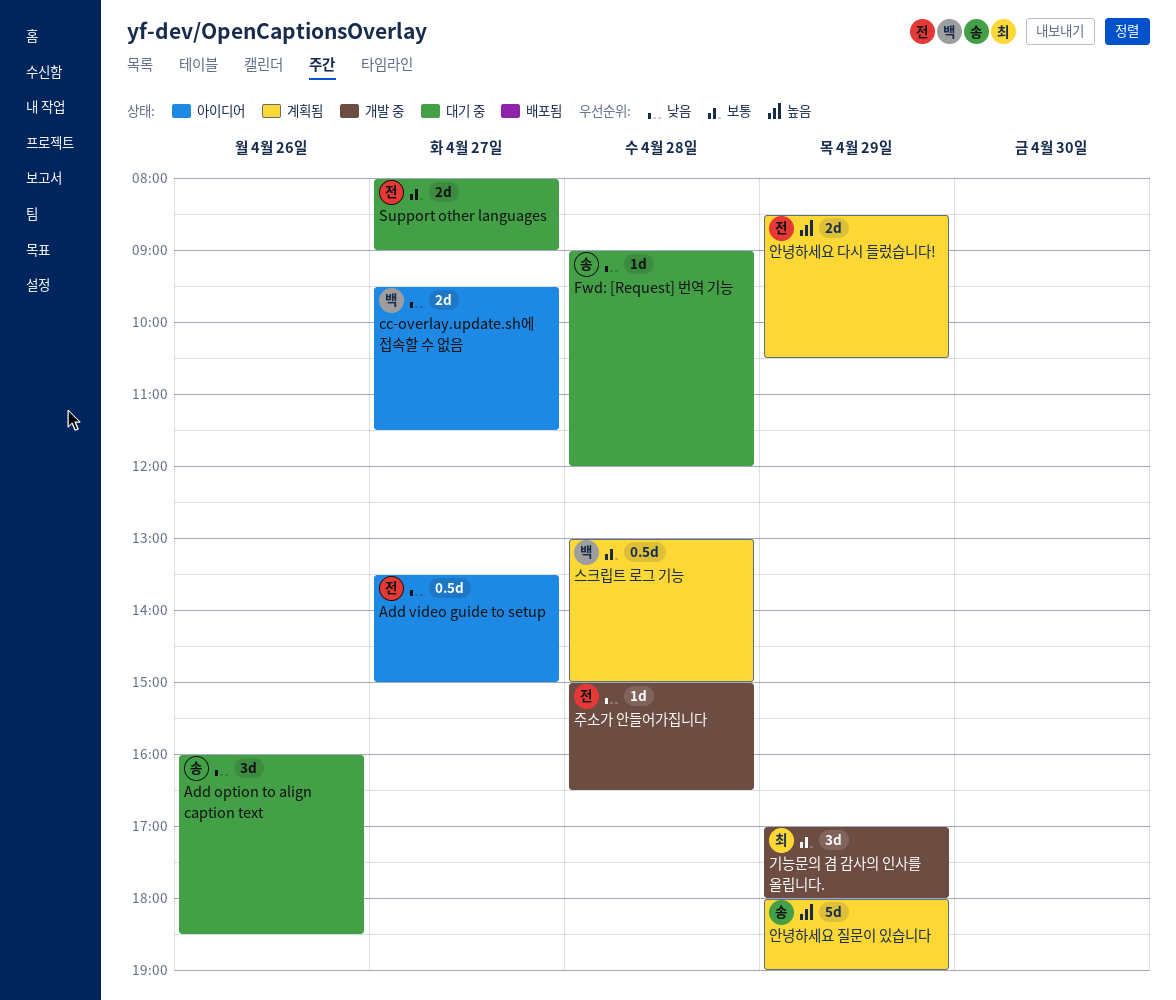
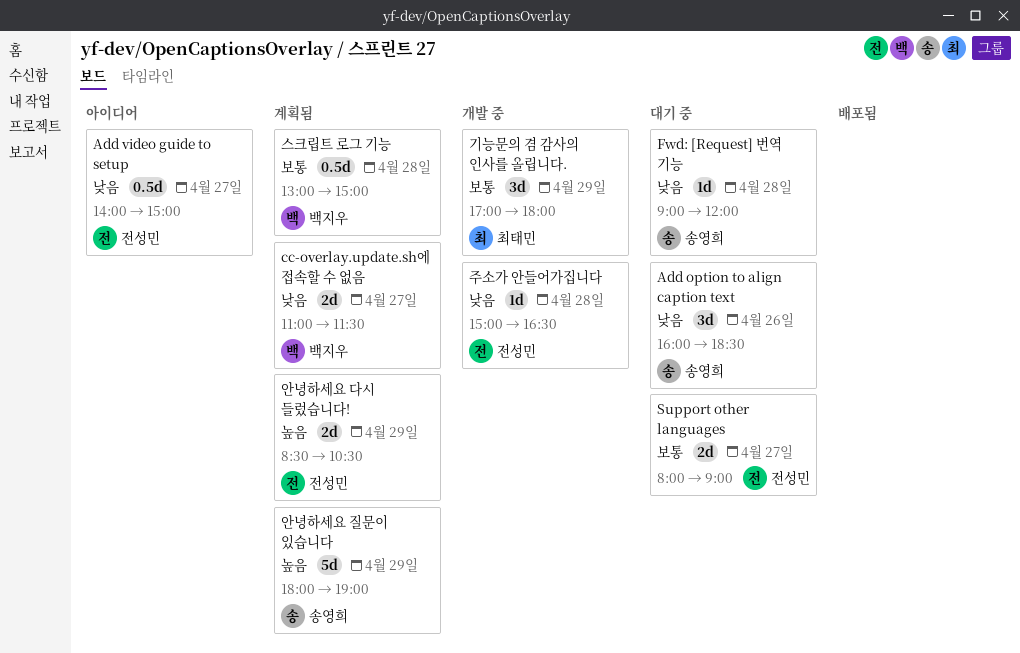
Add video guide to setup, begins: 13:30 -> 14:00
cc-overlay.update.sh에 접속할 수 없음, status: 아이디어 -> 계획됨
cc-overlay.update.sh에 접속할 수 없음, begins: 09:30 -> 11:00

